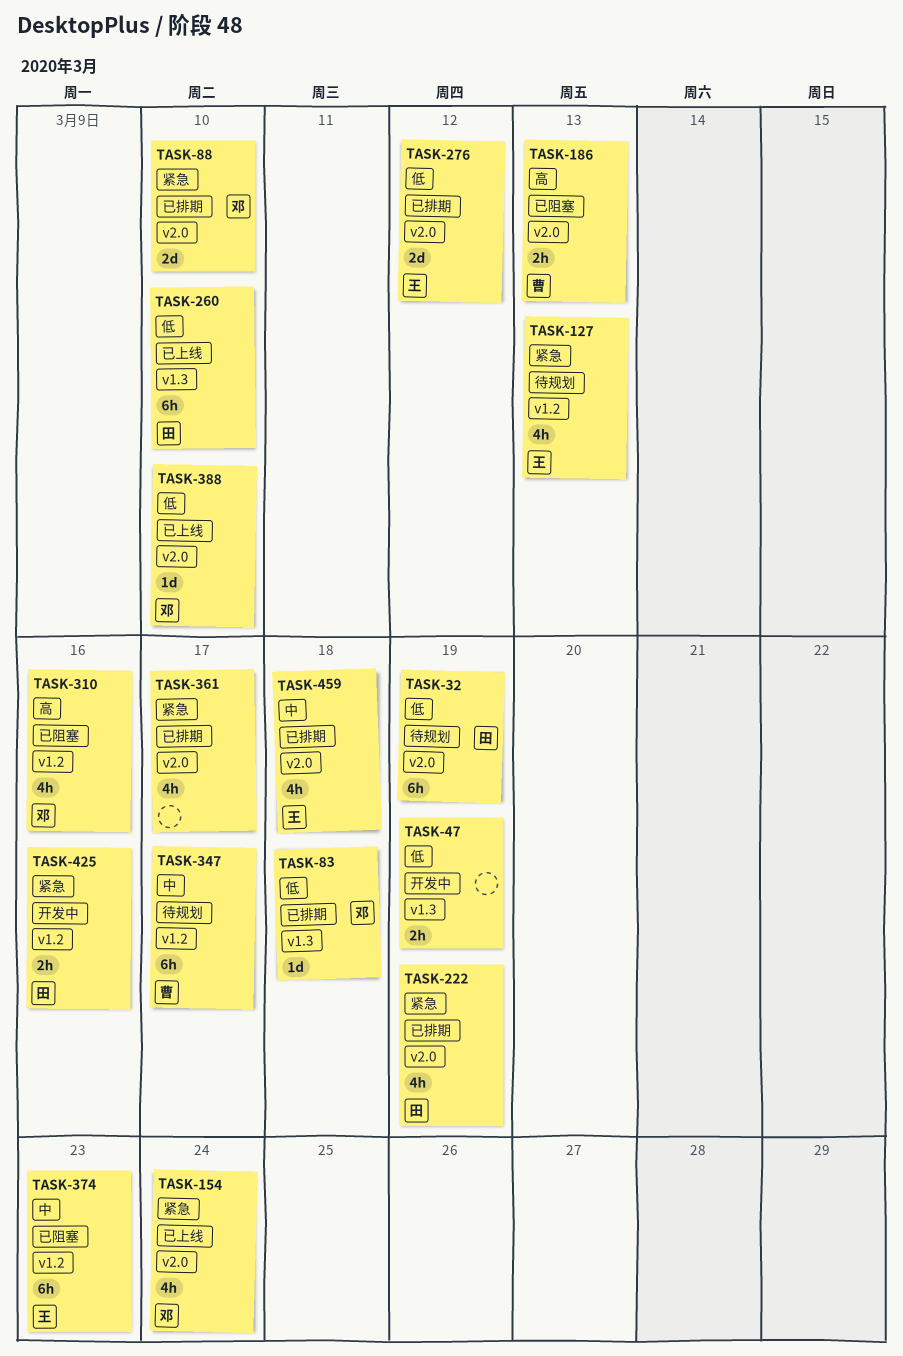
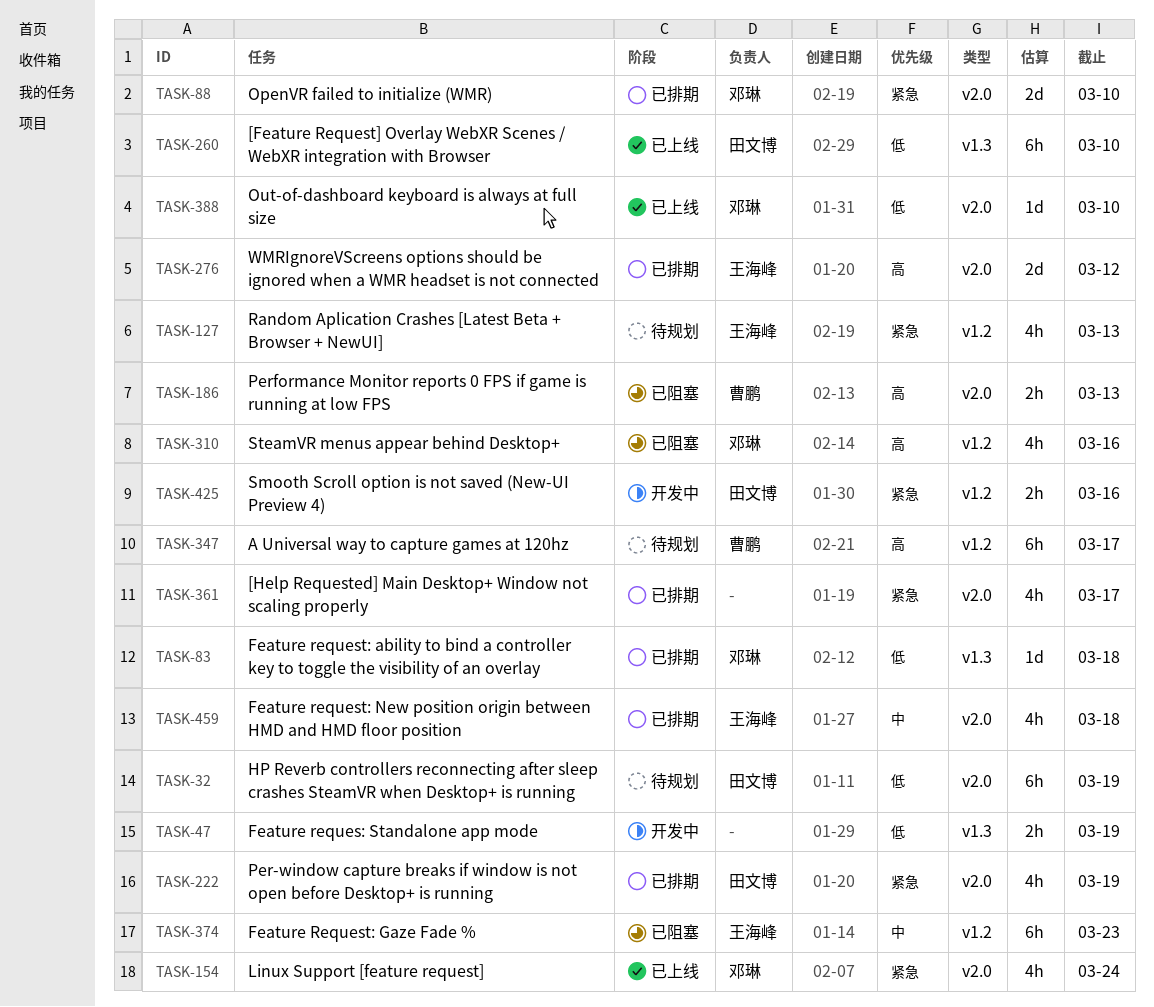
TASK-276, priority: 低 -> 高
TASK-347, priority: 中 -> 高

